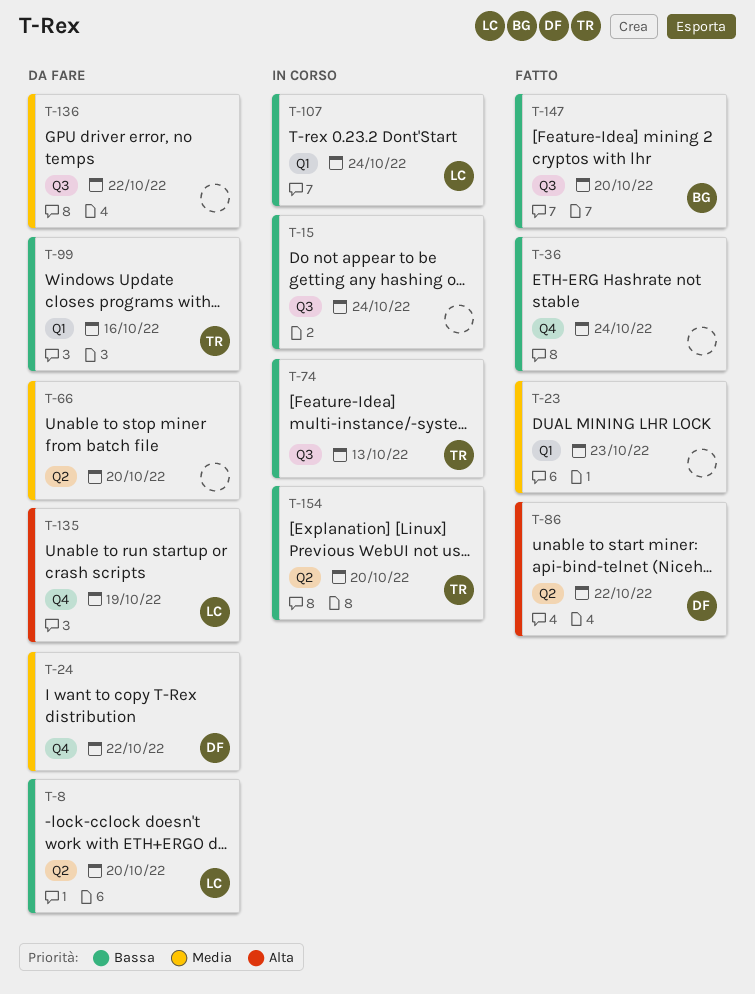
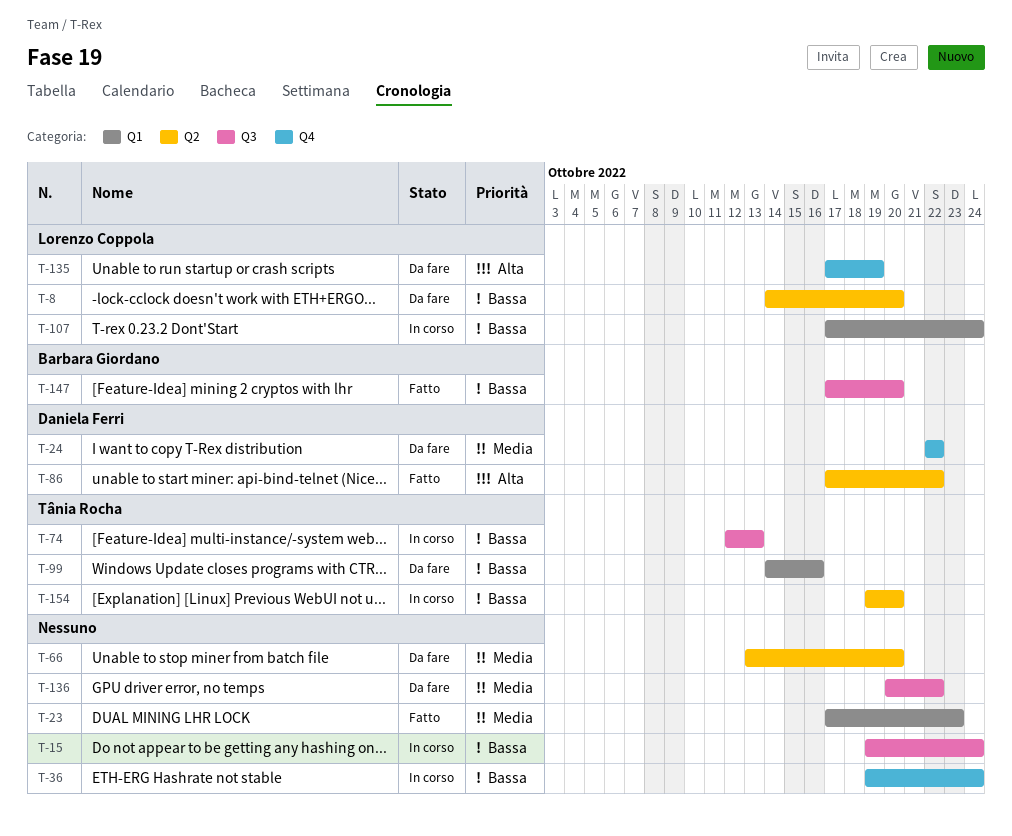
T-36, status: Fatto -> In corso

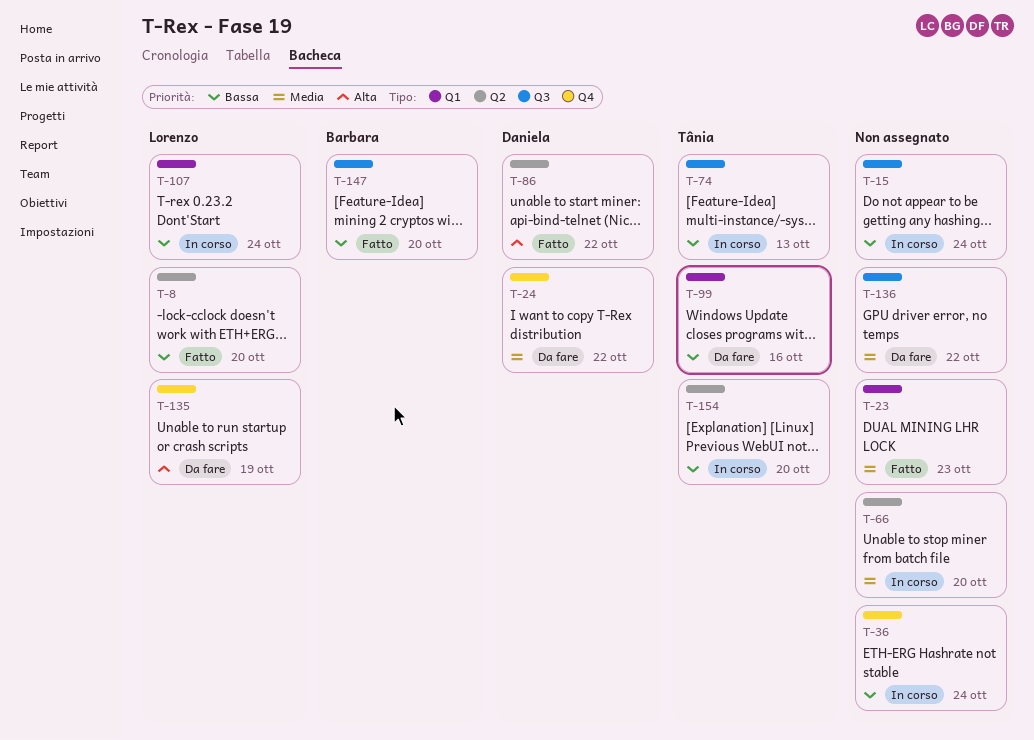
T-8, status: Da fare -> Fatto
T-66, status: Da fare -> In corso

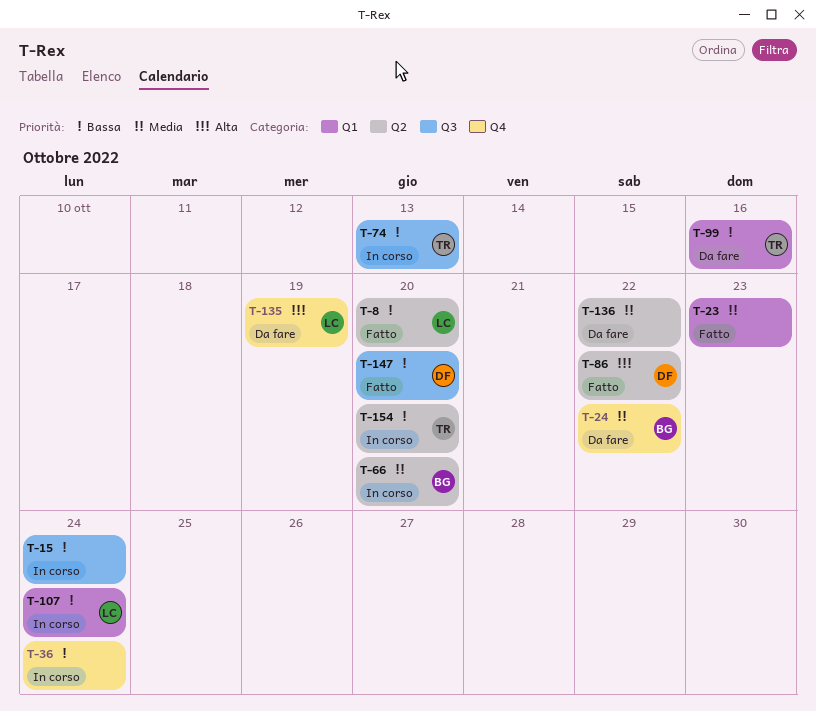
T-24, owner: Daniela -> Barbara
T-66, owner: none -> Barbara
T-136, label: Q3 -> Q2
T-147, owner: Barbara -> Daniela

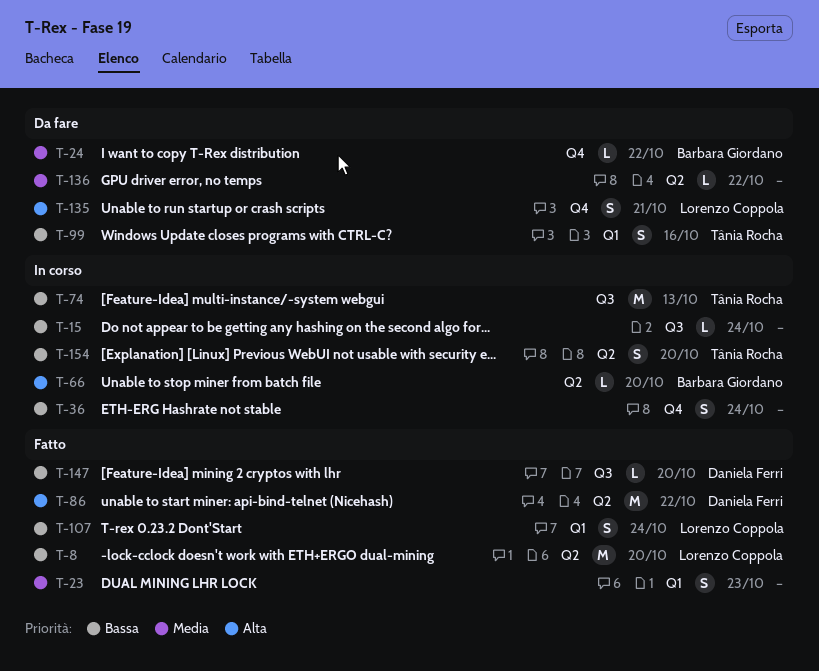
T-66, priority: Media -> Alta
T-107, status: In corso -> Fatto
T-135, due: Oct 19 -> Oct 21

